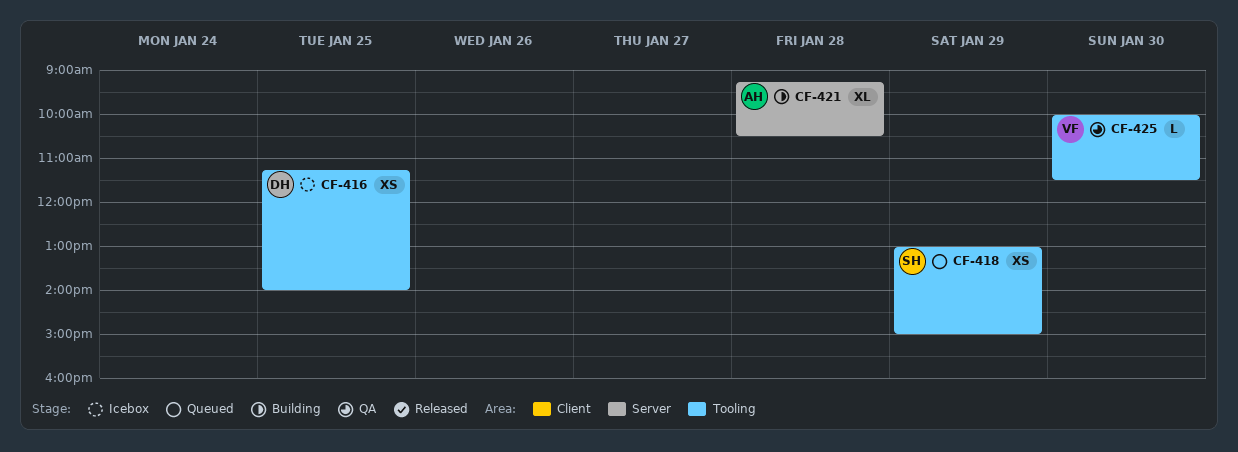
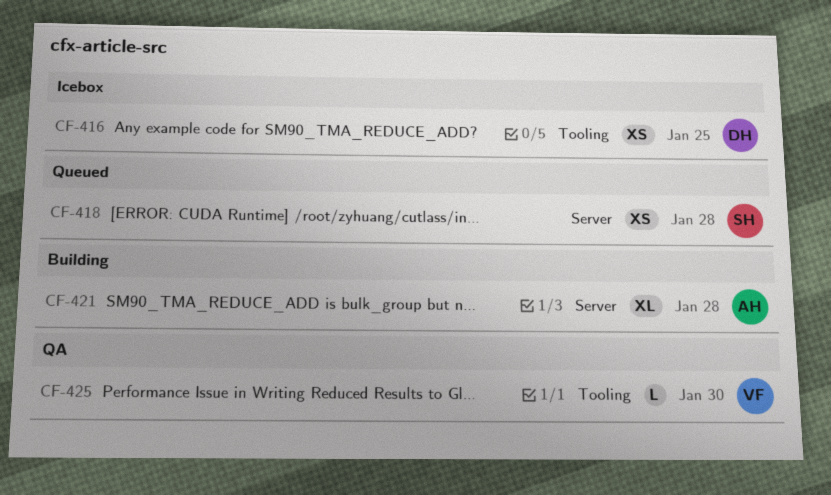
CF-418, label: Tooling -> Server
CF-418, day: Jan 29 -> Jan 28

